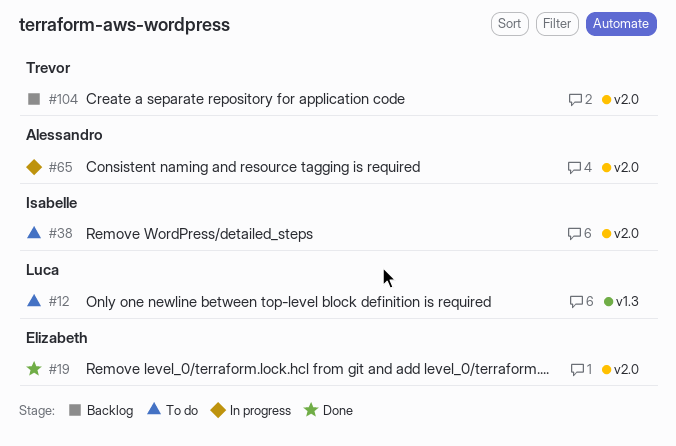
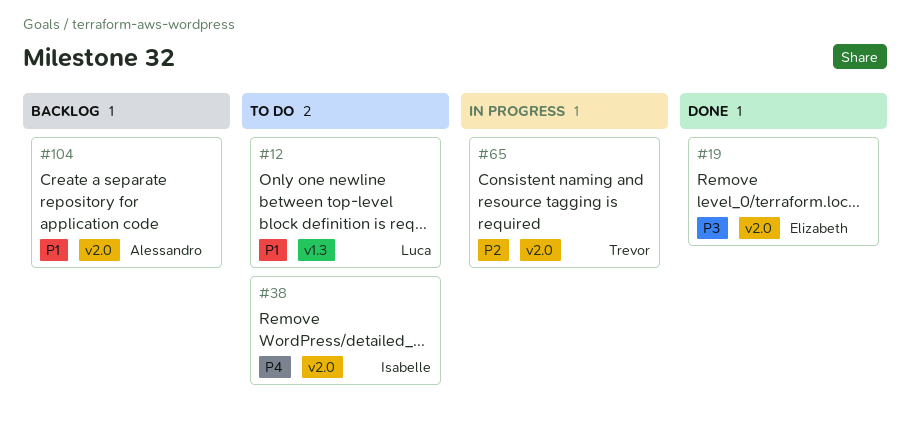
#65, owner: Alessandro -> Trevor
#104, owner: Trevor -> Alessandro

